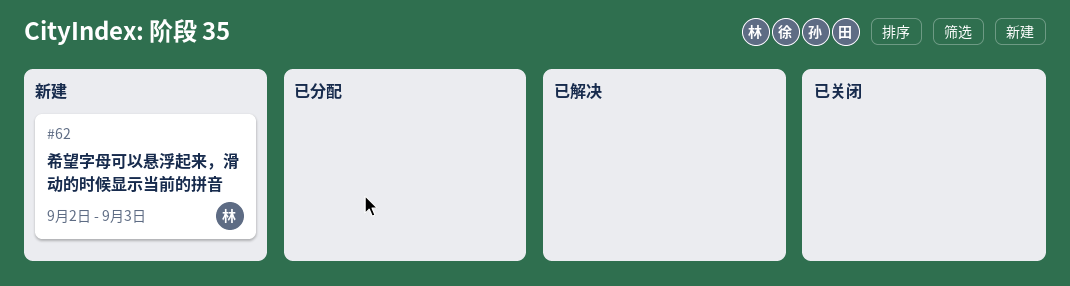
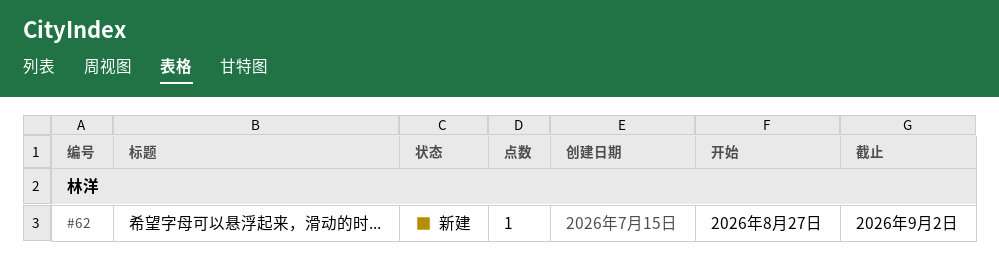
#62, start: Sep 2 -> Aug 27
#62, due: Sep 3 -> Sep 2

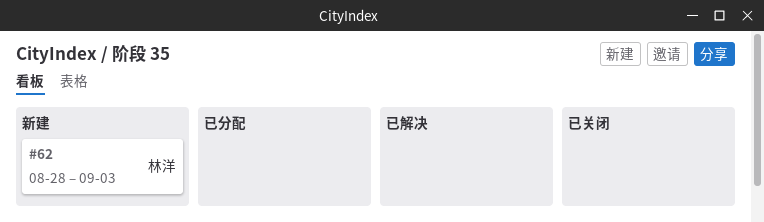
#62, start: Aug 27 -> Aug 28
#62, due: Sep 2 -> Sep 3

